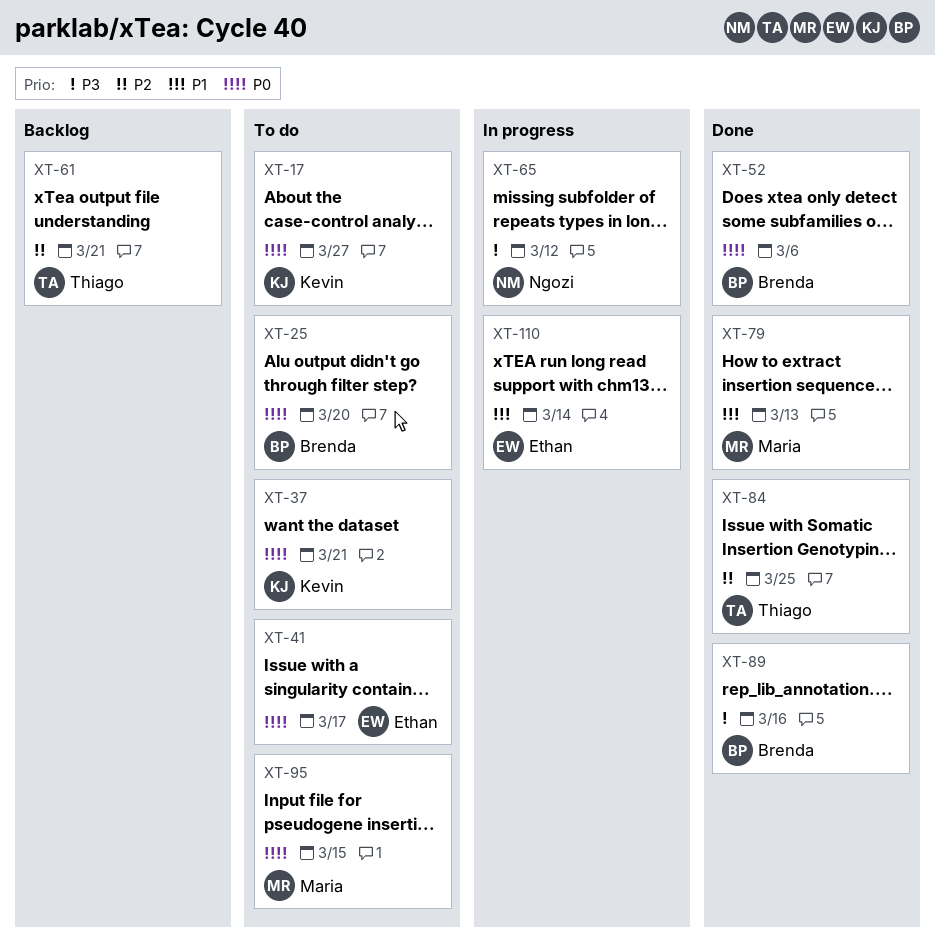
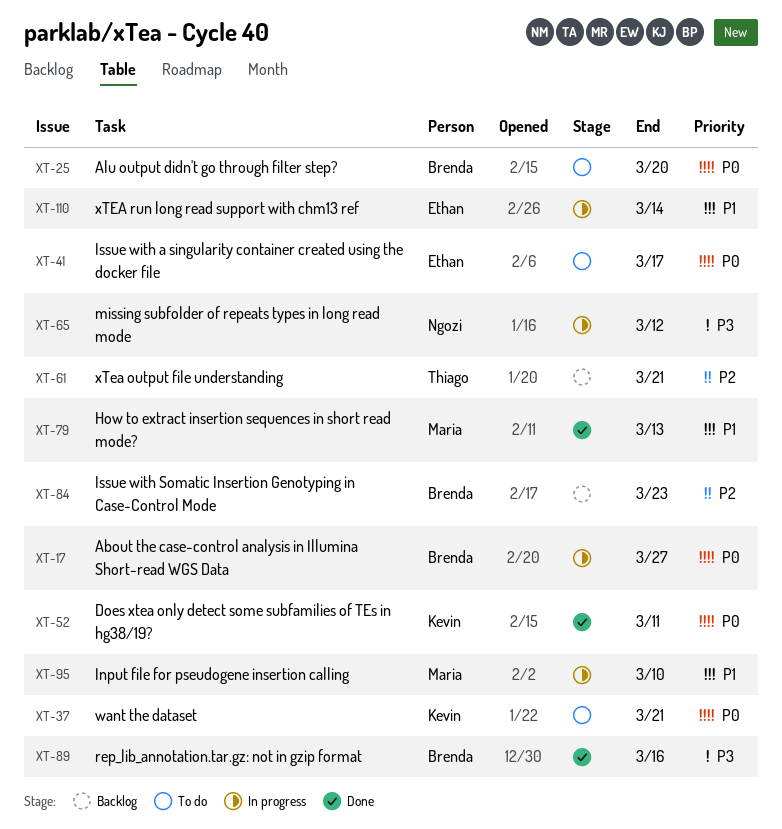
XT-17, status: To do -> In progress
XT-17, owner: Kevin -> Brenda
XT-52, owner: Brenda -> Kevin
XT-52, due: Mar 6 -> Mar 11
XT-84, status: Done -> Backlog
XT-84, owner: Thiago -> Brenda
XT-84, due: Mar 25 -> Mar 23
XT-95, status: To do -> In progress
XT-95, priority: P0 -> P1
XT-95, due: Mar 15 -> Mar 10

